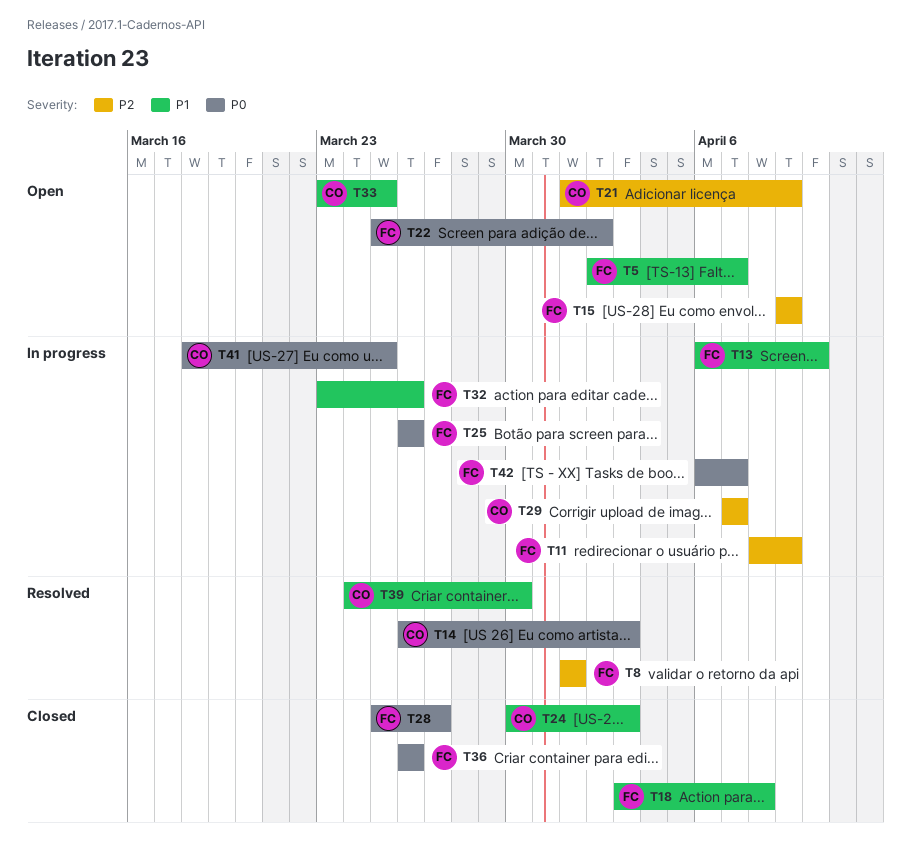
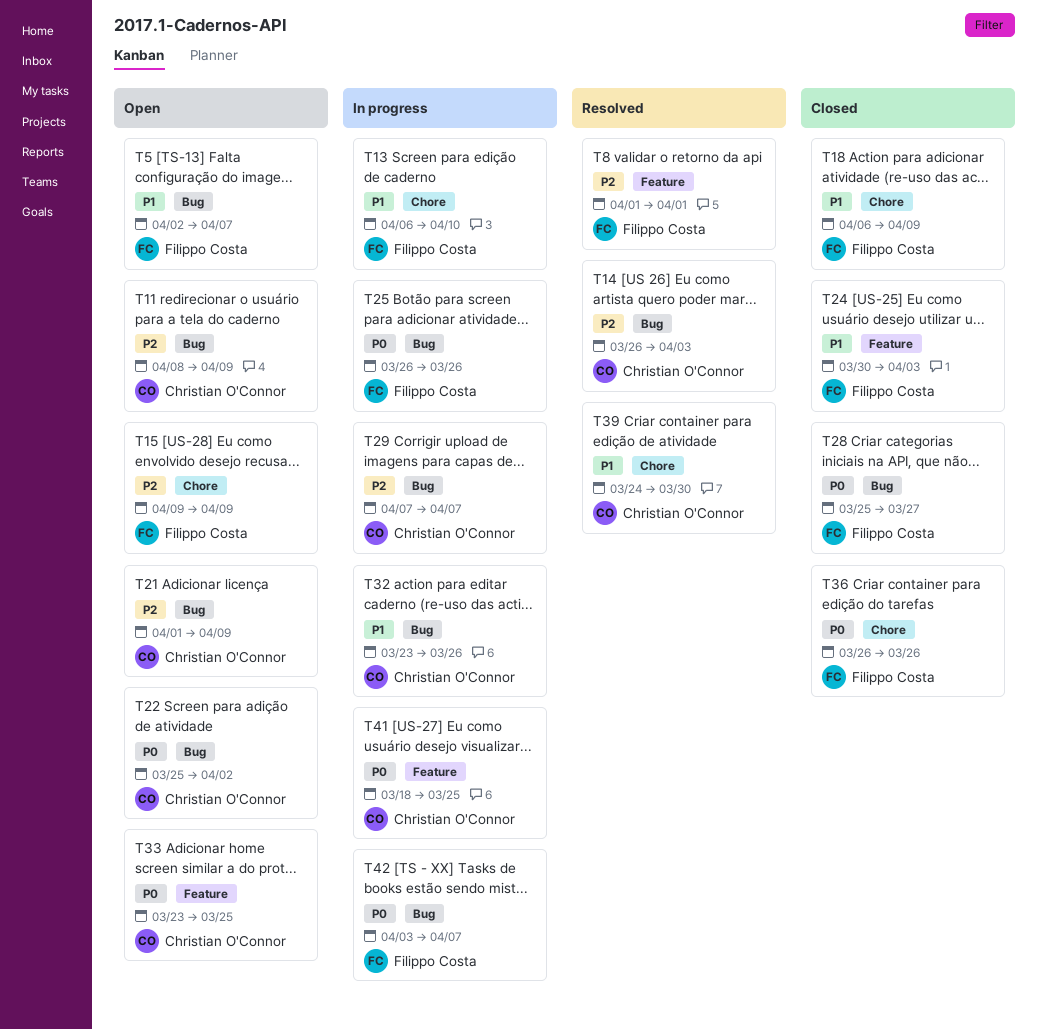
T11, status: In progress -> Open
T11, owner: Filippo Costa -> Christian O'Connor
T14, priority: P0 -> P2
T18, start: Apr 3 -> Apr 6
T18, due: Apr 8 -> Apr 9
T22, owner: Filippo Costa -> Christian O'Connor
T24, owner: Christian O'Connor -> Filippo Costa
T32, owner: Filippo Costa -> Christian O'Connor
T33, priority: P1 -> P0
T42, start: Apr 6 -> Apr 3

